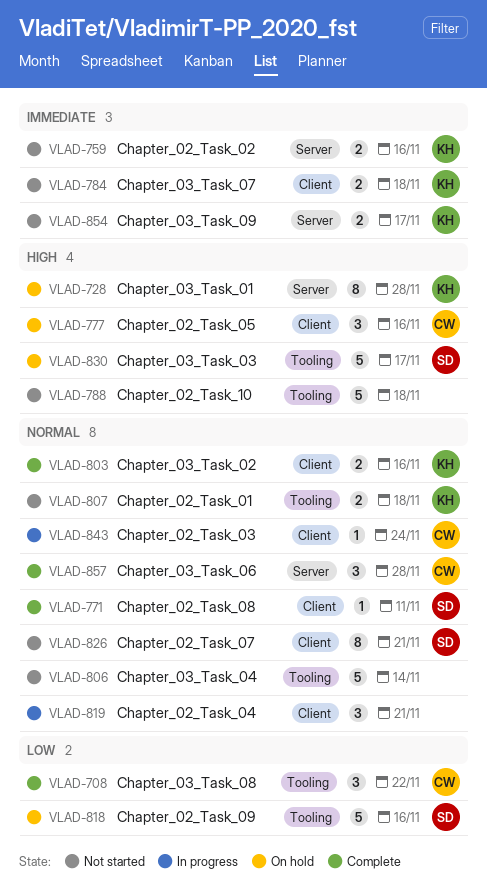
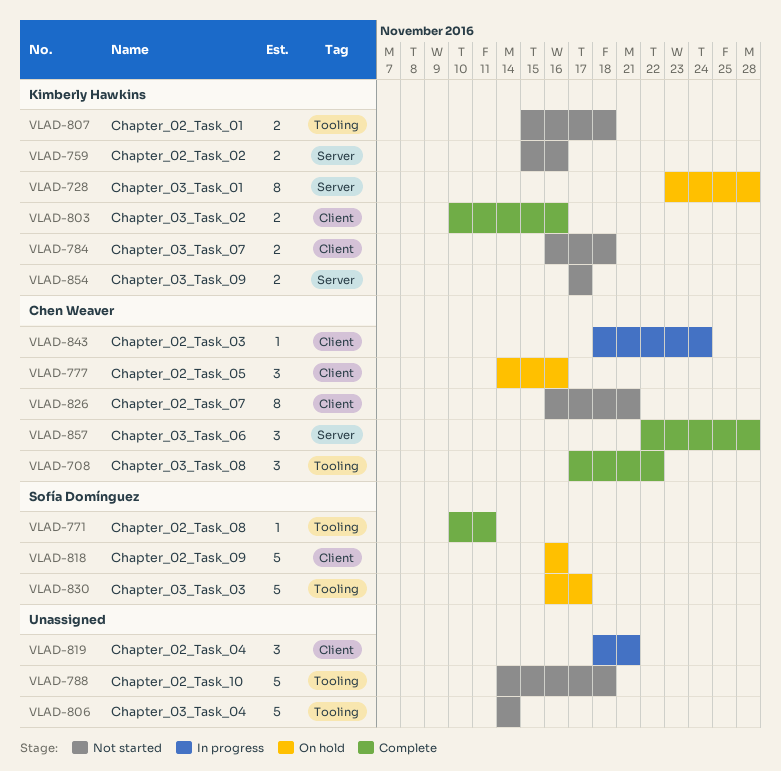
VLAD-771, label: Client -> Tooling
VLAD-818, label: Tooling -> Client
VLAD-826, owner: Sofía Domínguez -> Chen Weaver

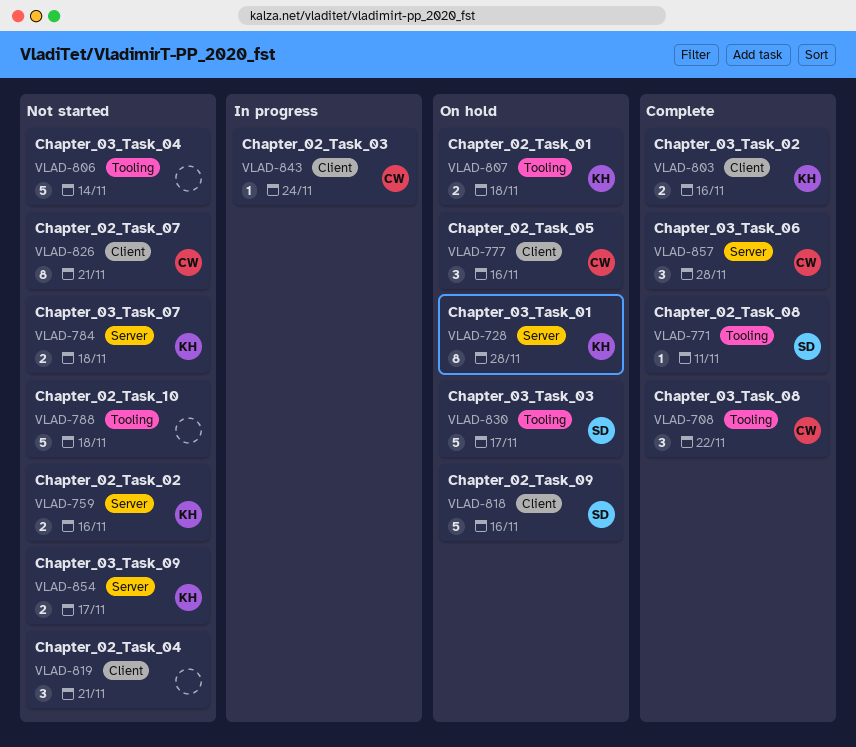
VLAD-784, label: Client -> Server
VLAD-807, status: Not started -> On hold
VLAD-819, status: In progress -> Not started

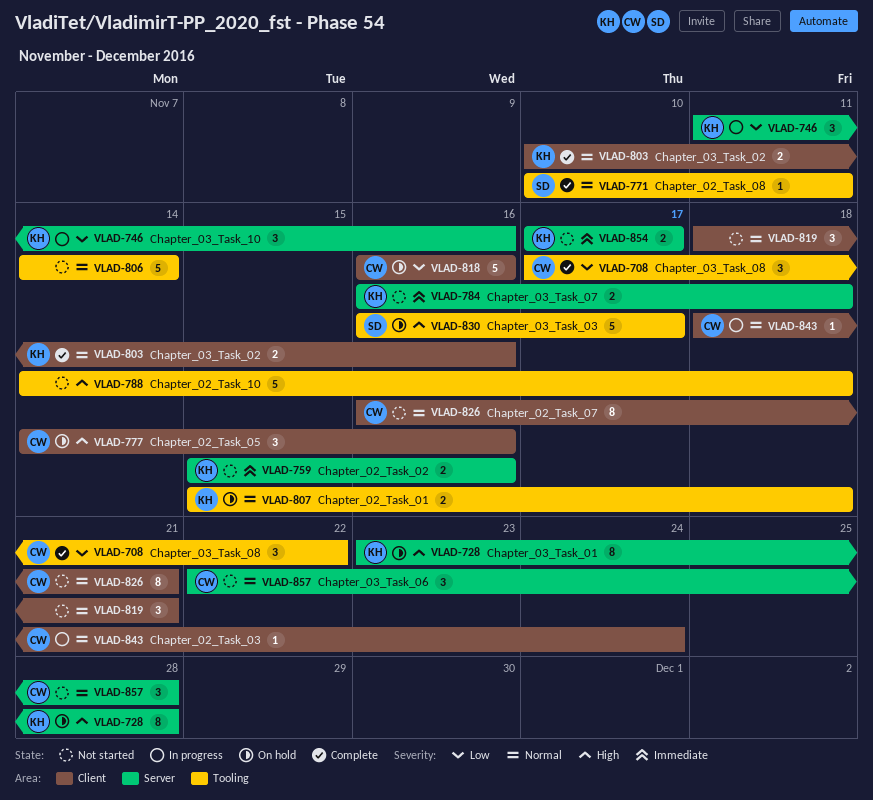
VLAD-746: none -> present
VLAD-818, owner: SD -> CW
VLAD-857, status: Complete -> Not started

